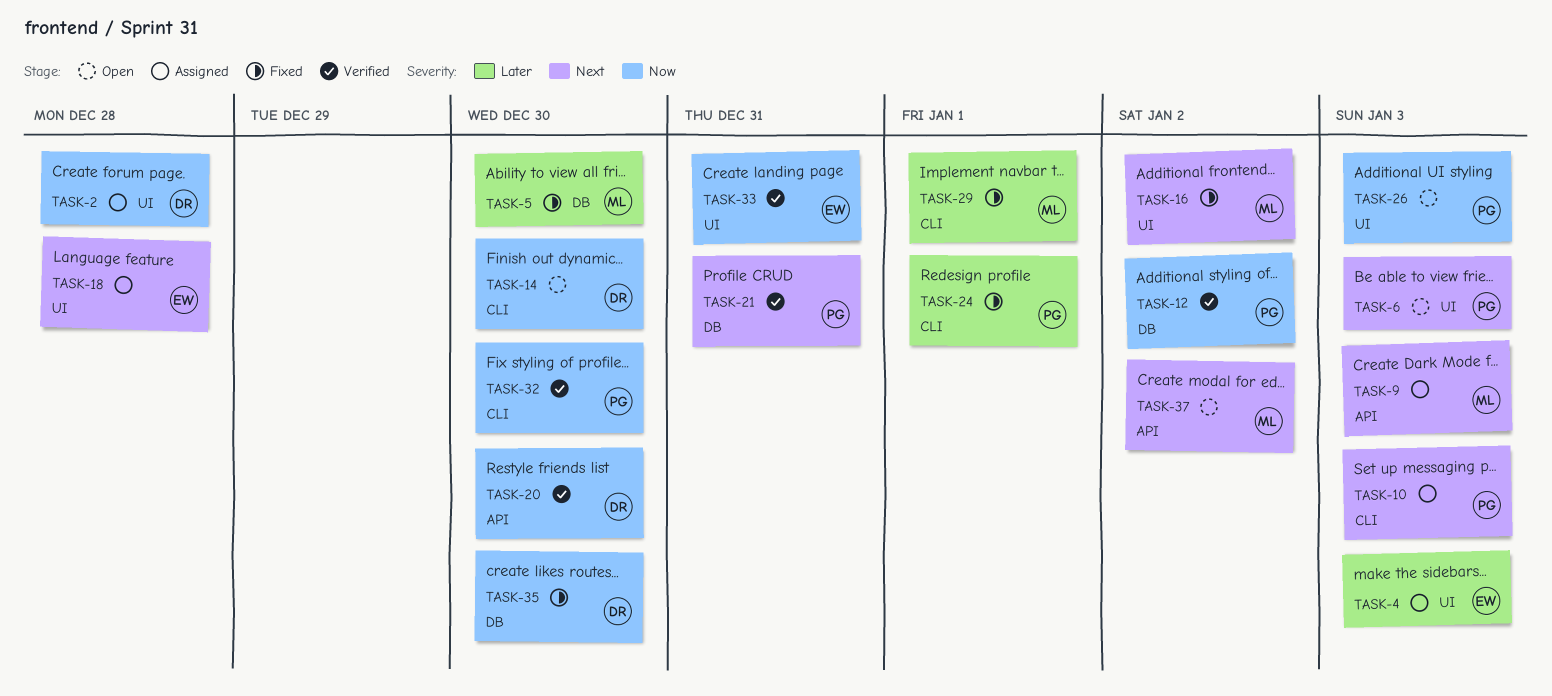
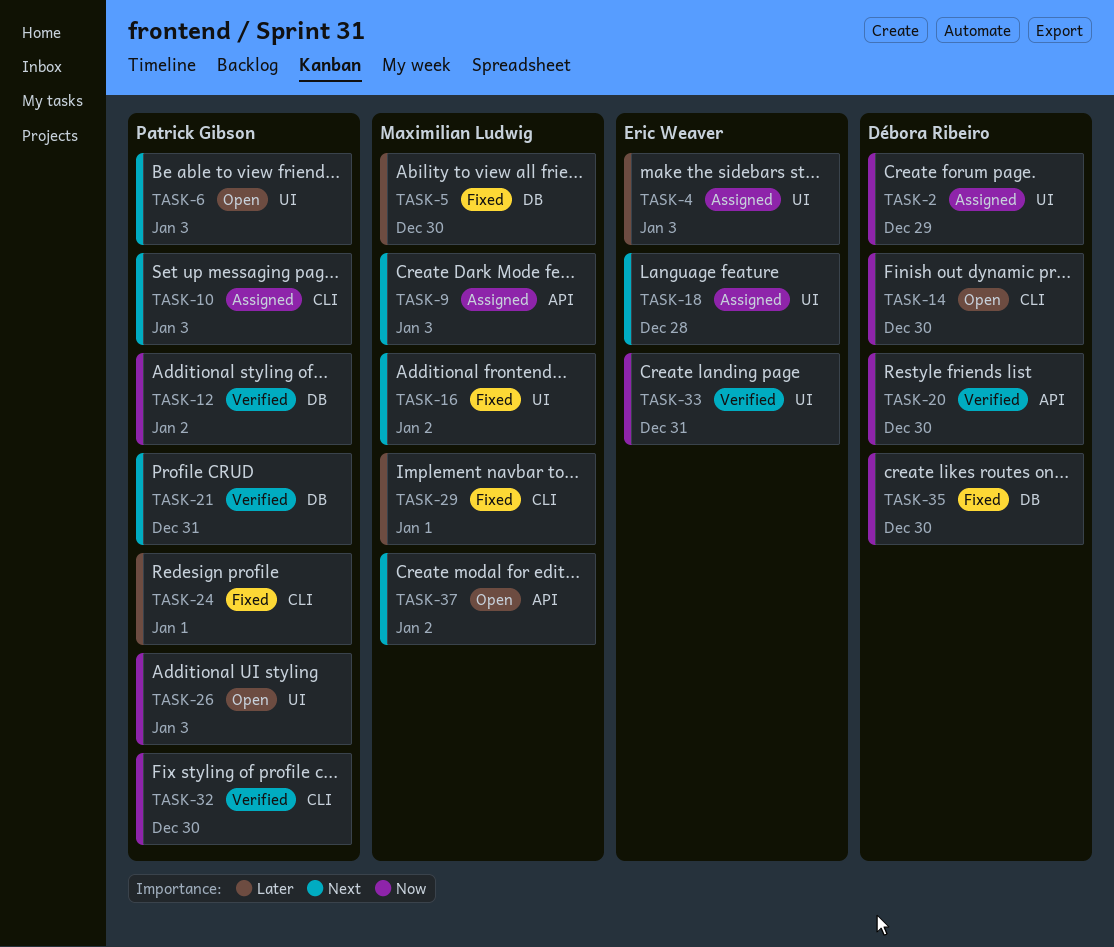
TASK-2, due: Dec 28 -> Dec 29

